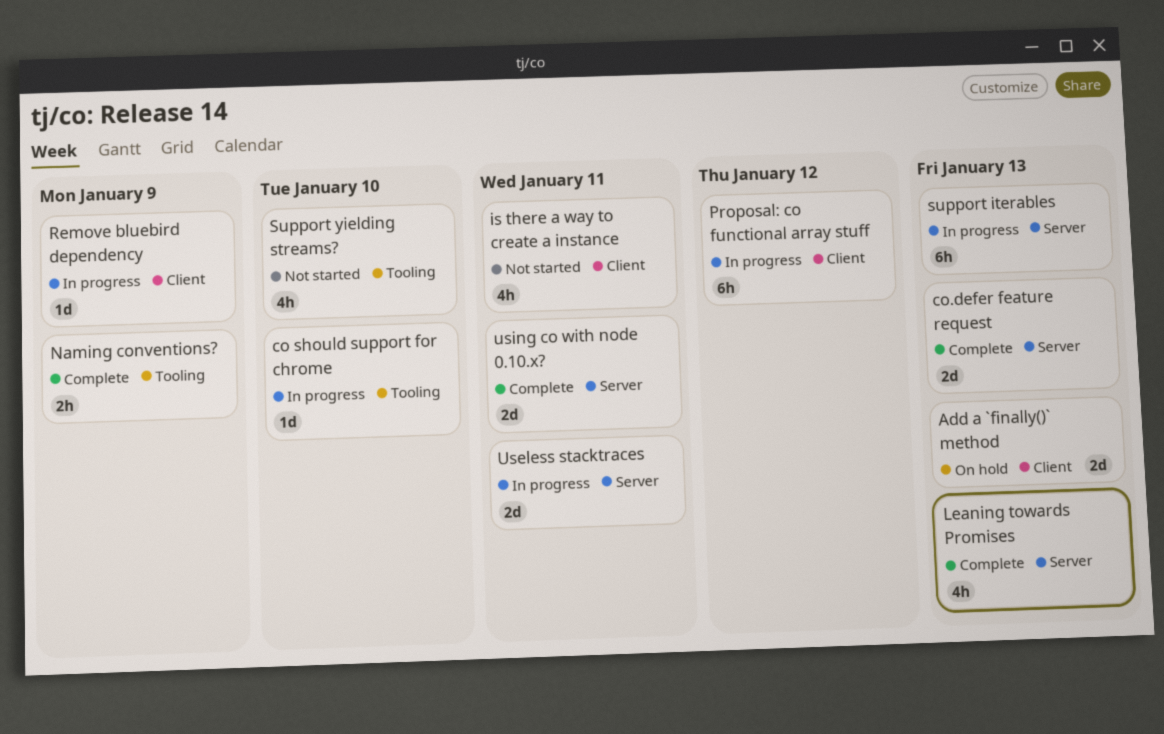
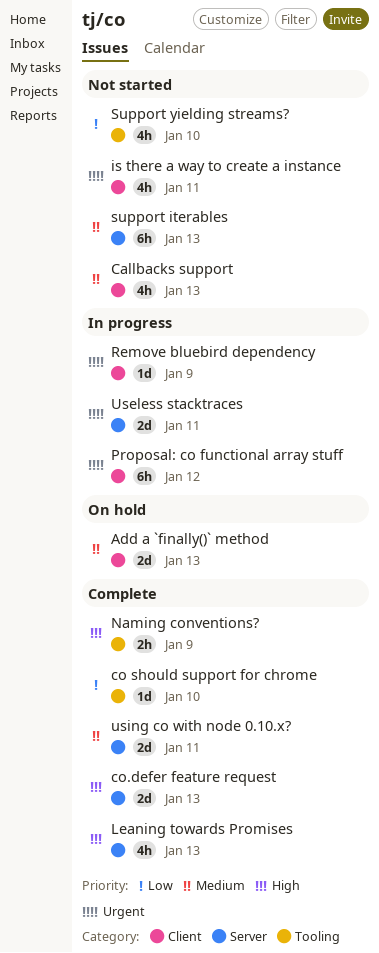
Callbacks support: none -> present
co should support for chrome, status: In progress -> Complete
support iterables, status: In progress -> Not started

